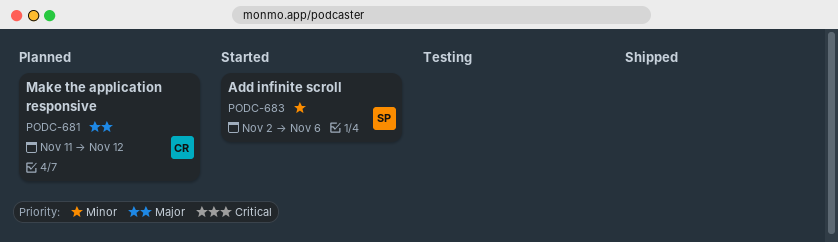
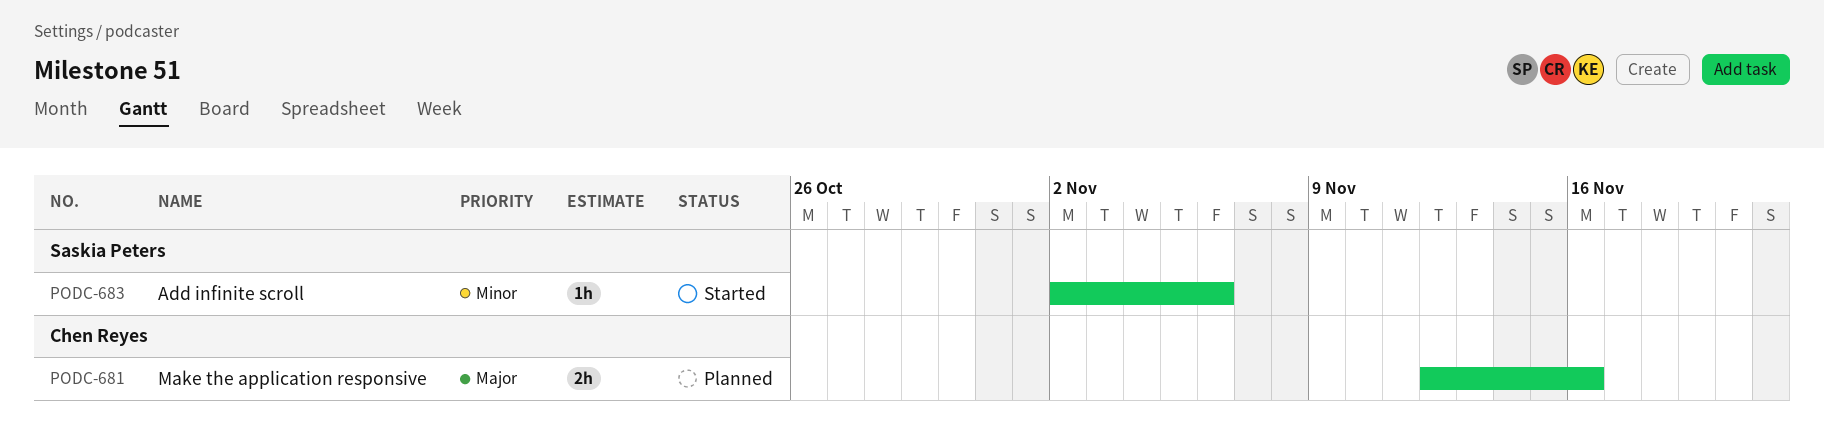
PODC-681, start: Nov 11 -> Nov 12
PODC-681, due: Nov 12 -> Nov 16

